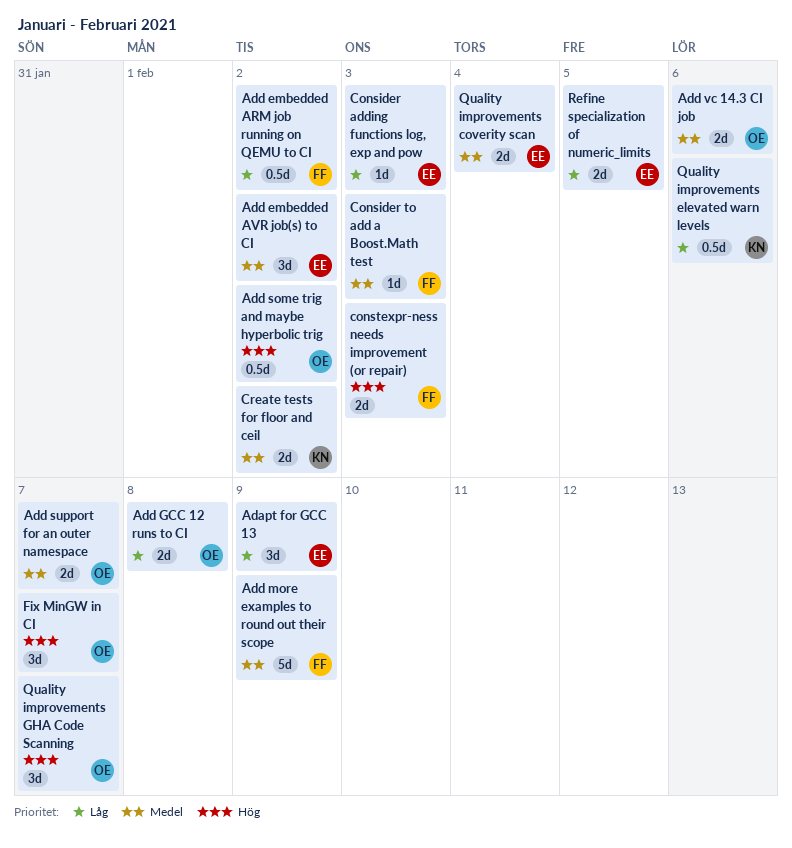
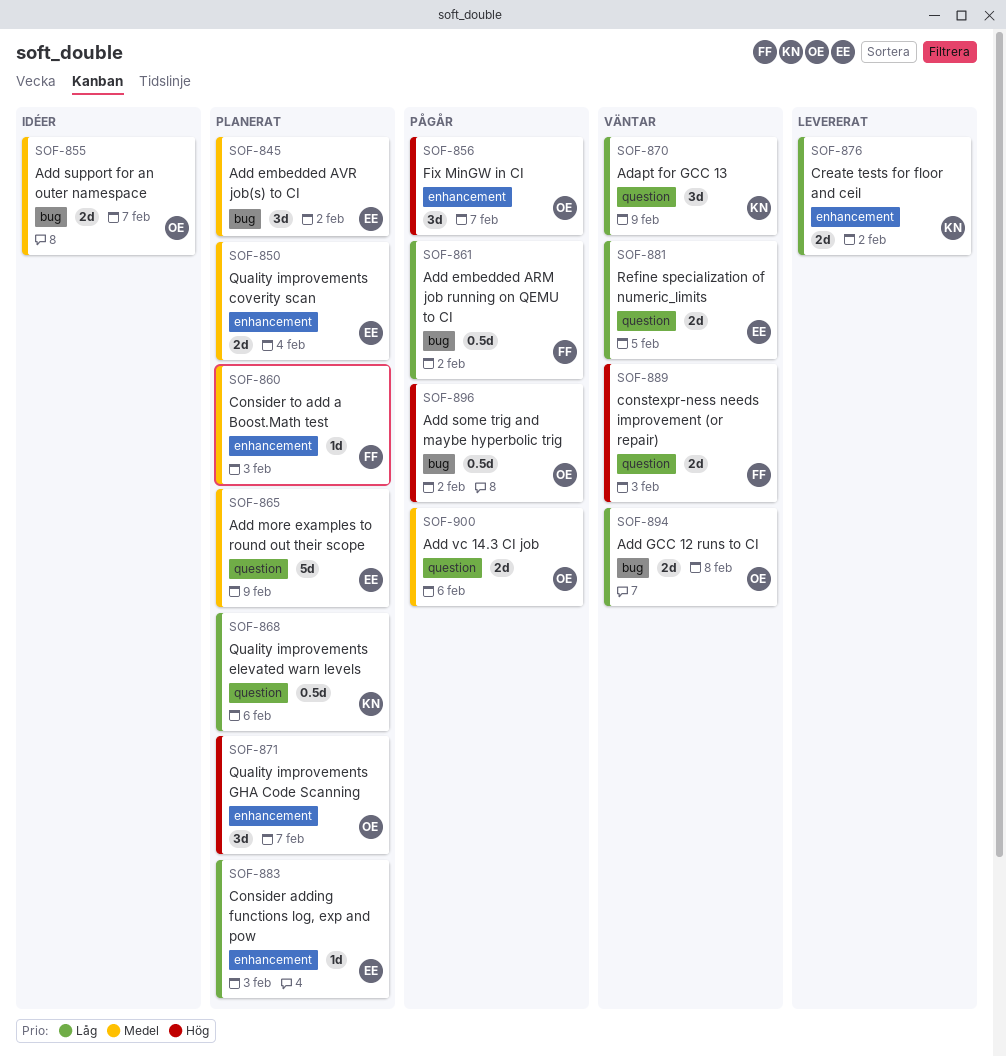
Adapt for GCC 13, owner: EE -> KN
Add more examples to round out their scope, owner: FF -> EE
Create tests for floor and ceil, priority: Medel -> Låg

